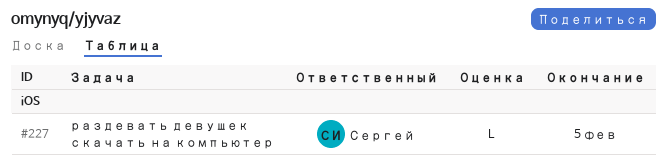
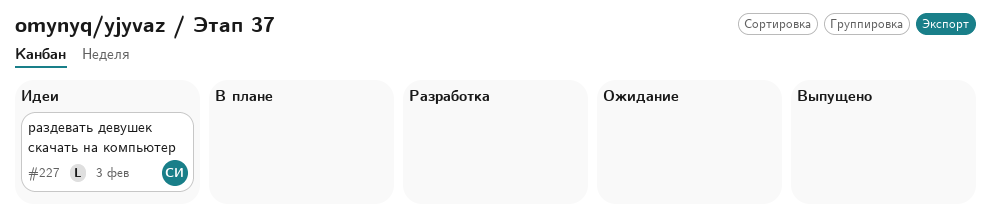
#227, due: Feb 5 -> Feb 3

